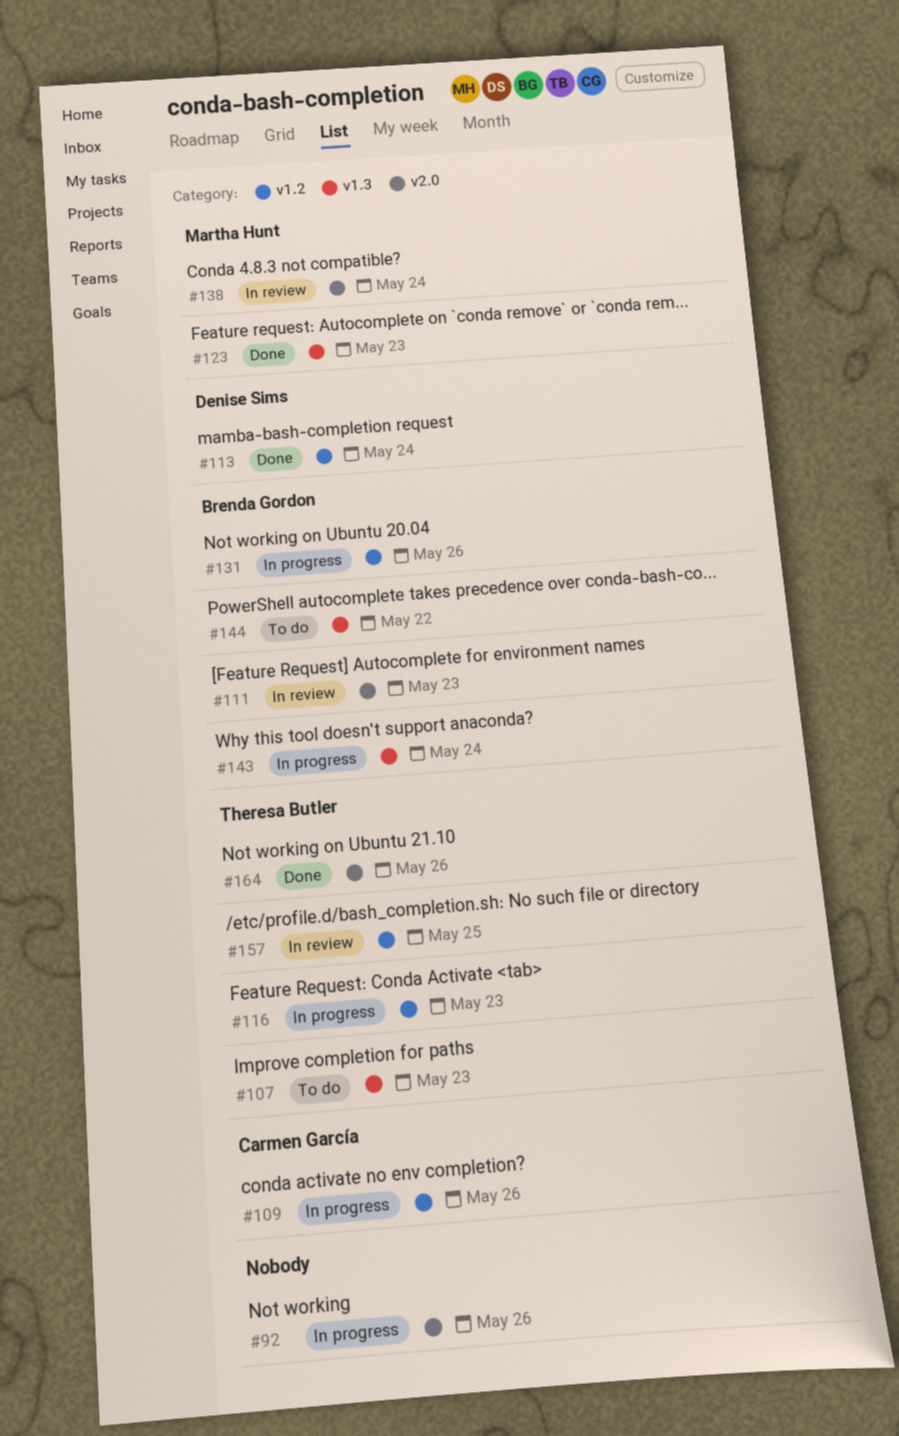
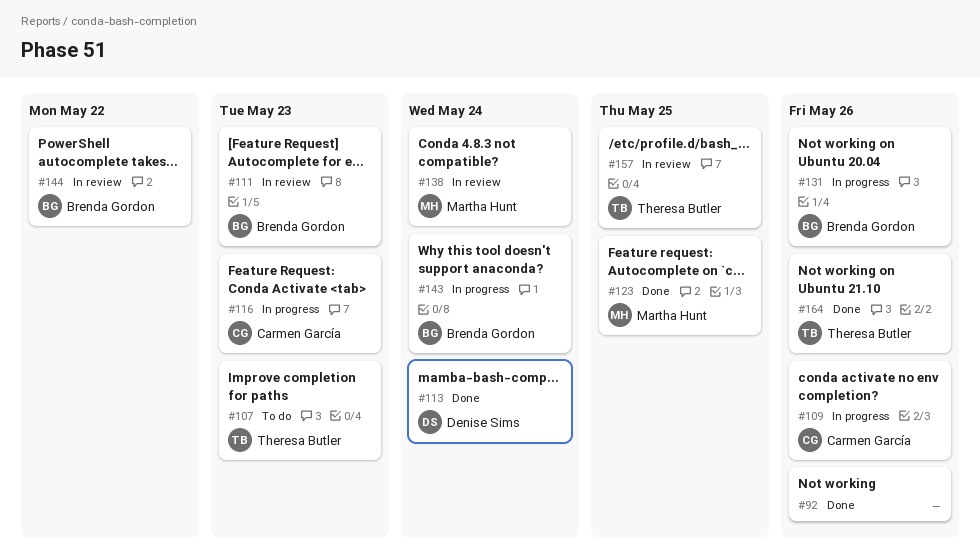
#92, status: In progress -> Done
#116, owner: Theresa Butler -> Carmen García
#123, due: May 23 -> May 25
#144, status: To do -> In review

